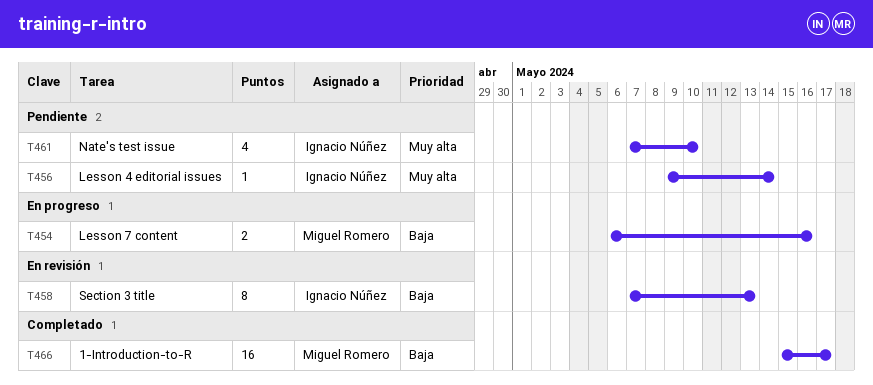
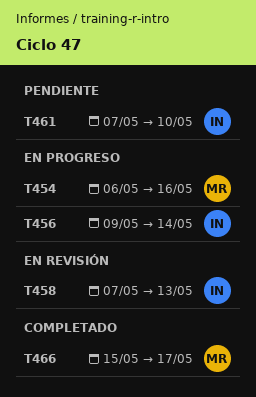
T456, status: Pendiente -> En progreso

